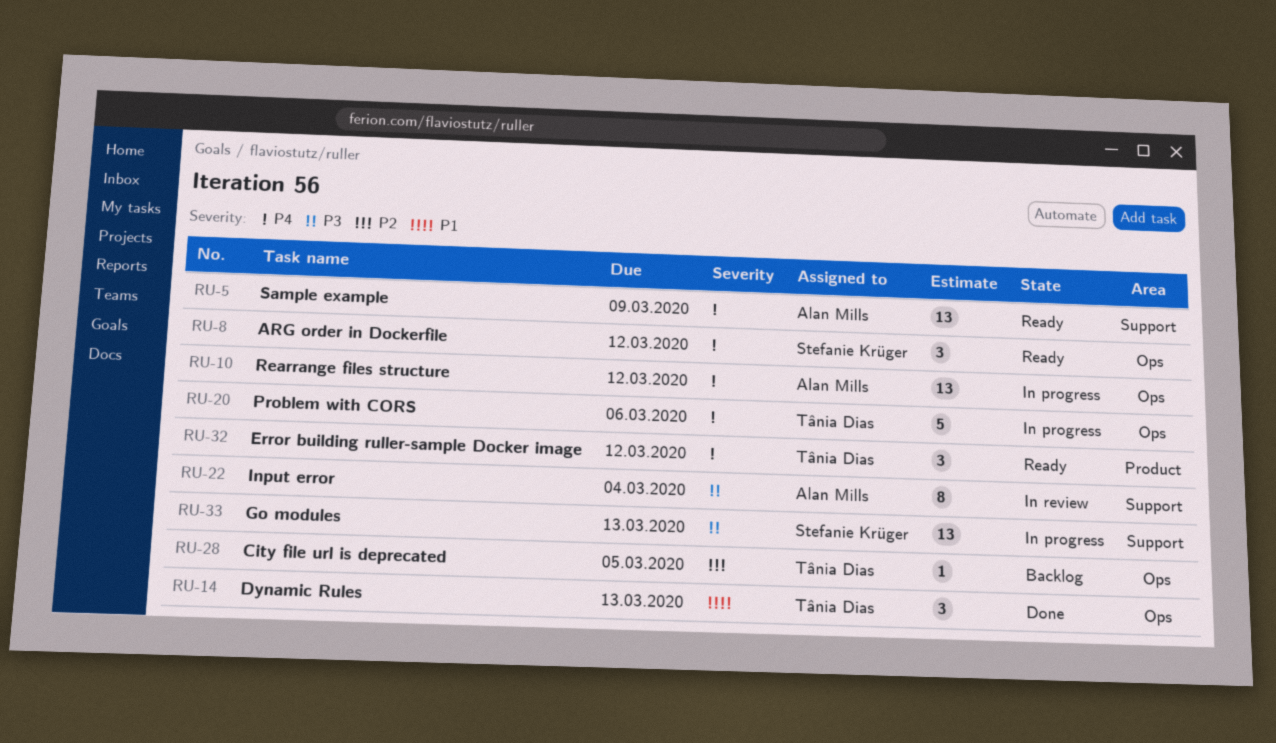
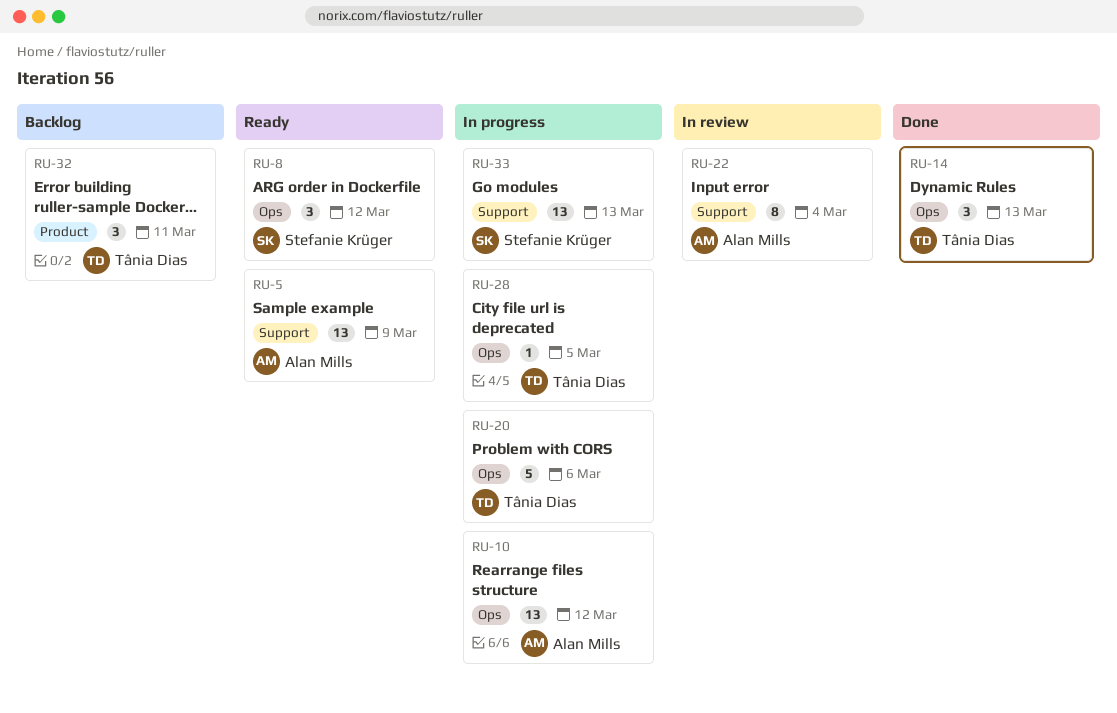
RU-28, status: Backlog -> In progress
RU-32, status: Ready -> Backlog
RU-32, due: Mar 12 -> Mar 11

